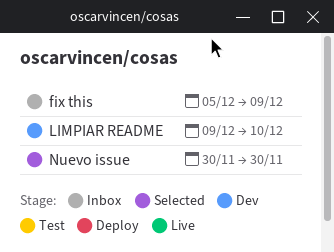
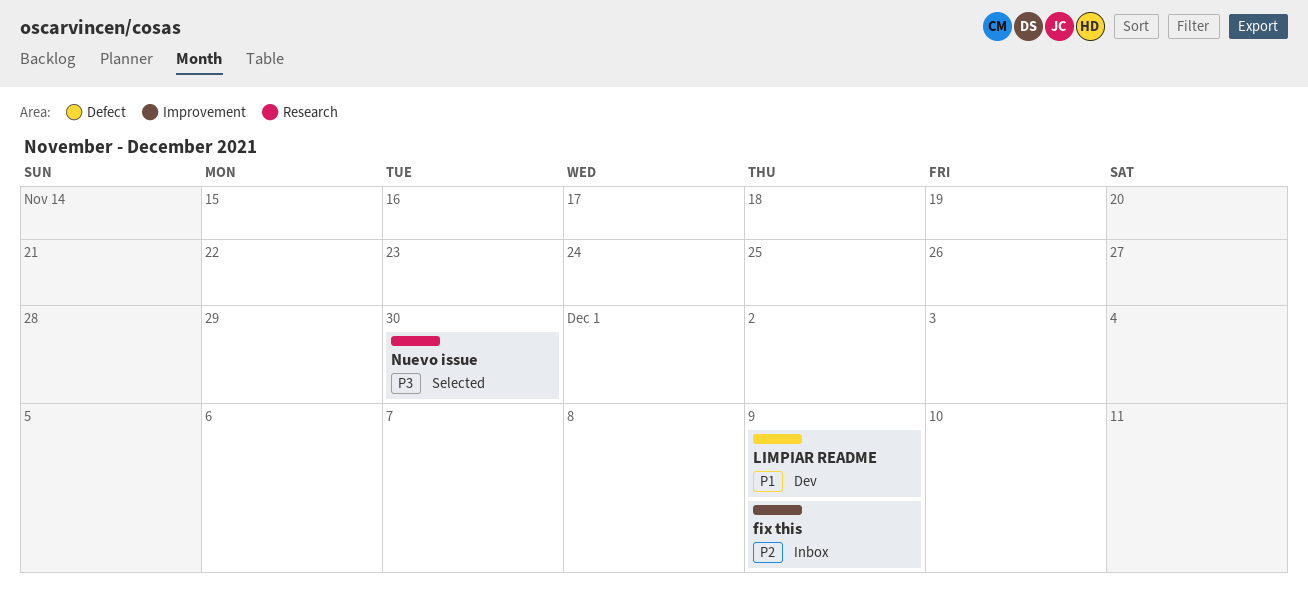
LIMPIAR README, due: Dec 10 -> Dec 9

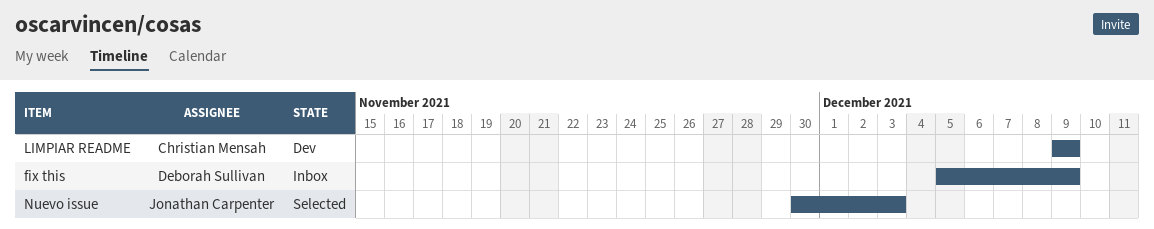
Nuevo issue, due: Nov 30 -> Dec 3

